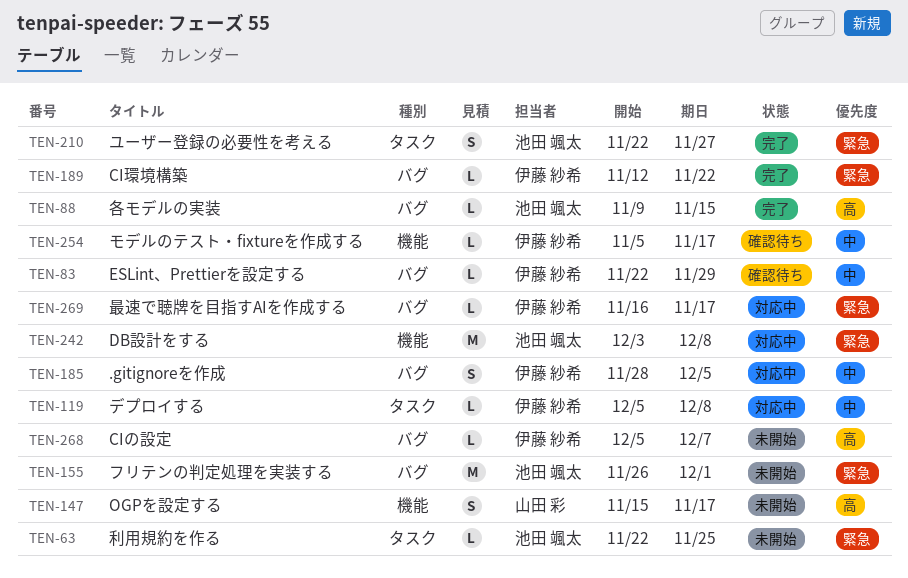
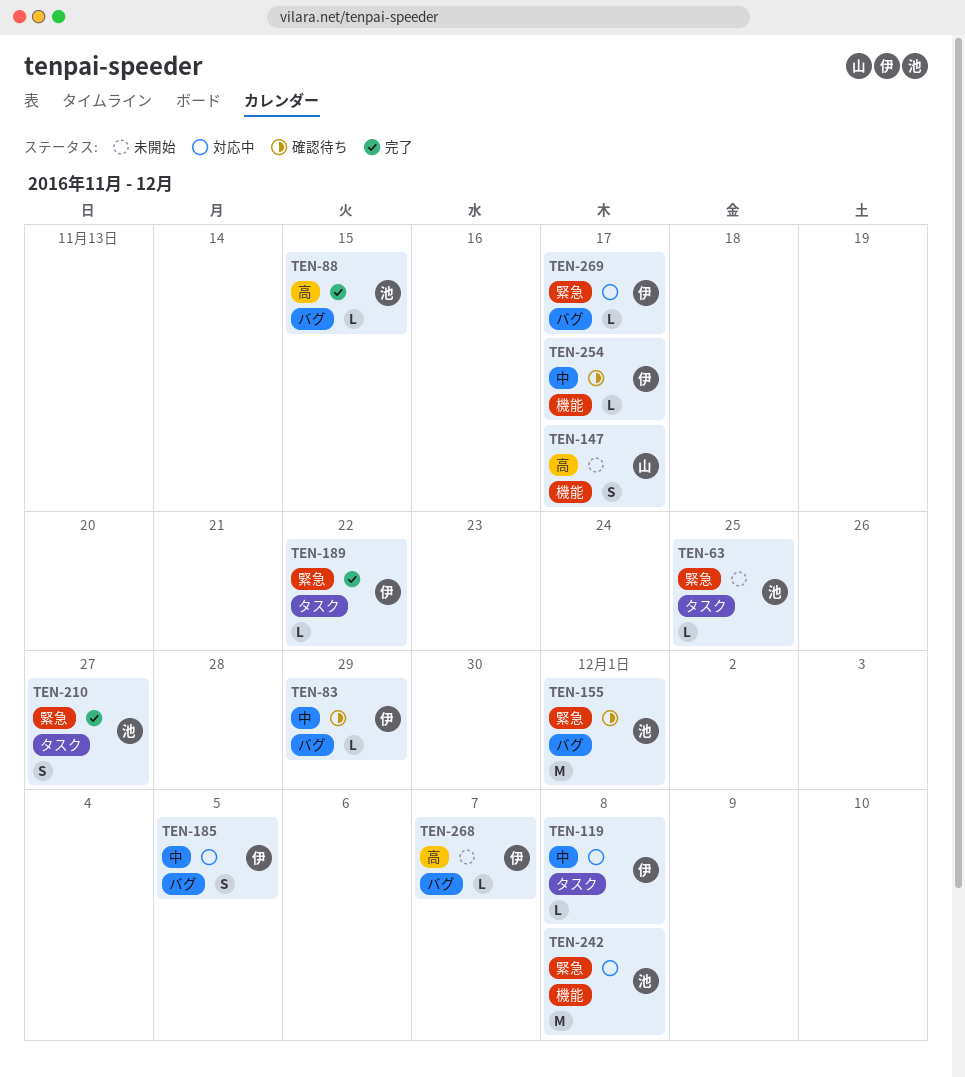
TEN-155, status: 未開始 -> 確認待ち
TEN-189, label: バグ -> タスク

